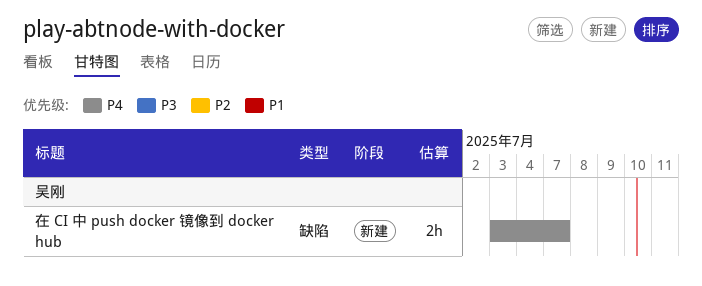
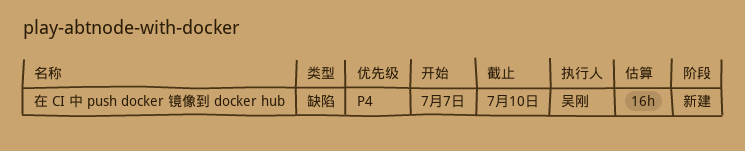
在 CI 中 push docker 镜像到 docker hub, estimate: 2h -> 16h
在 CI 中 push docker 镜像到 docker hub, start: Jul 3 -> Jul 7
在 CI 中 push docker 镜像到 docker hub, due: Jul 7 -> Jul 10

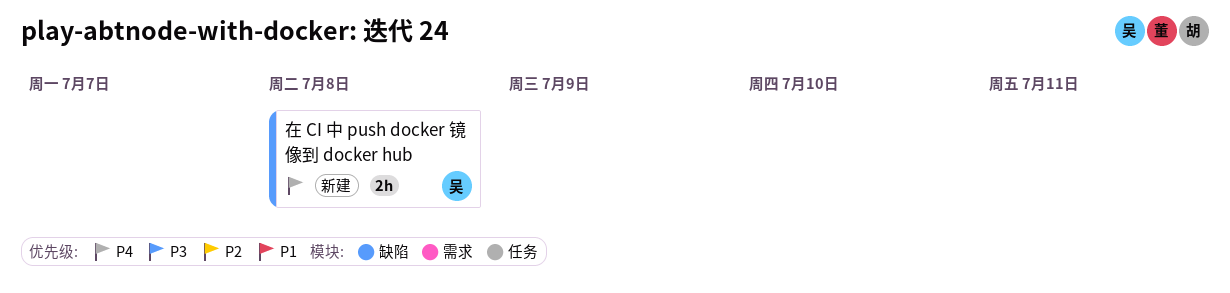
在 CI 中 push docker 镜像到 docker hub, estimate: 16h -> 2h
在 CI 中 push docker 镜像到 docker hub, due: Jul 10 -> Jul 8

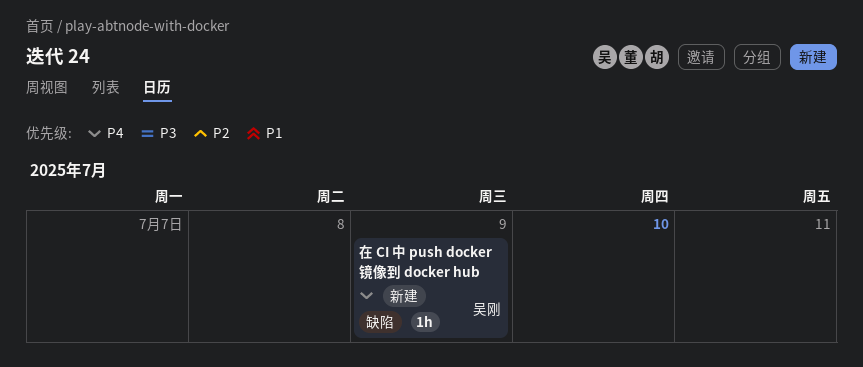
在 CI 中 push docker 镜像到 docker hub, estimate: 2h -> 1h
在 CI 中 push docker 镜像到 docker hub, due: Jul 8 -> Jul 9

